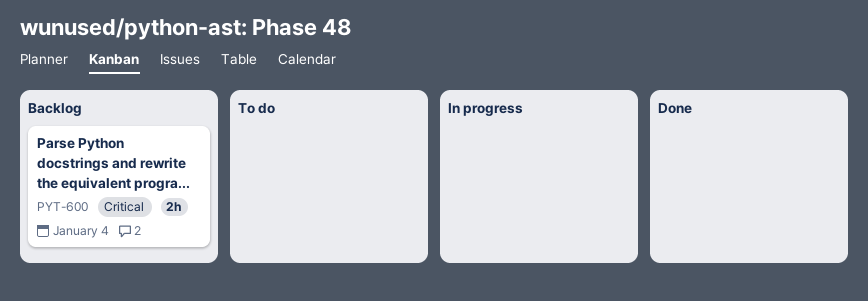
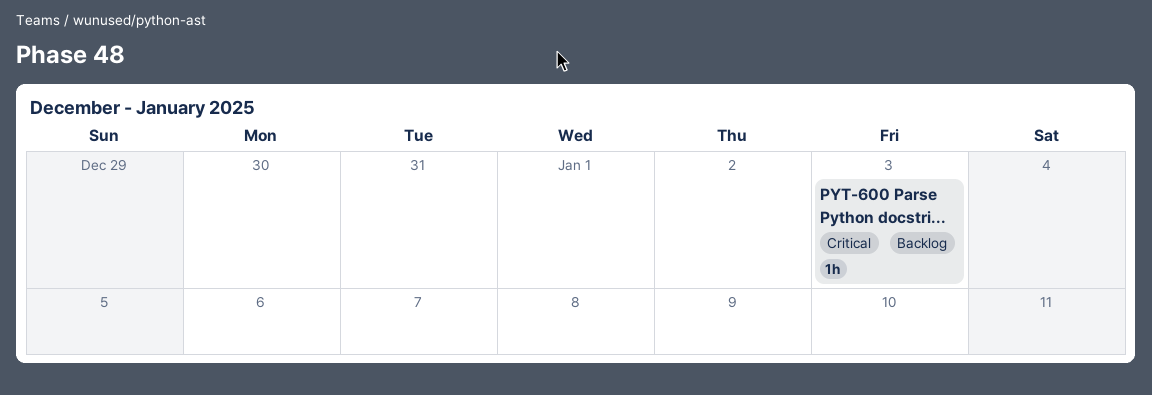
PYT-600, estimate: 2h -> 1h
PYT-600, due: Jan 4 -> Jan 3

